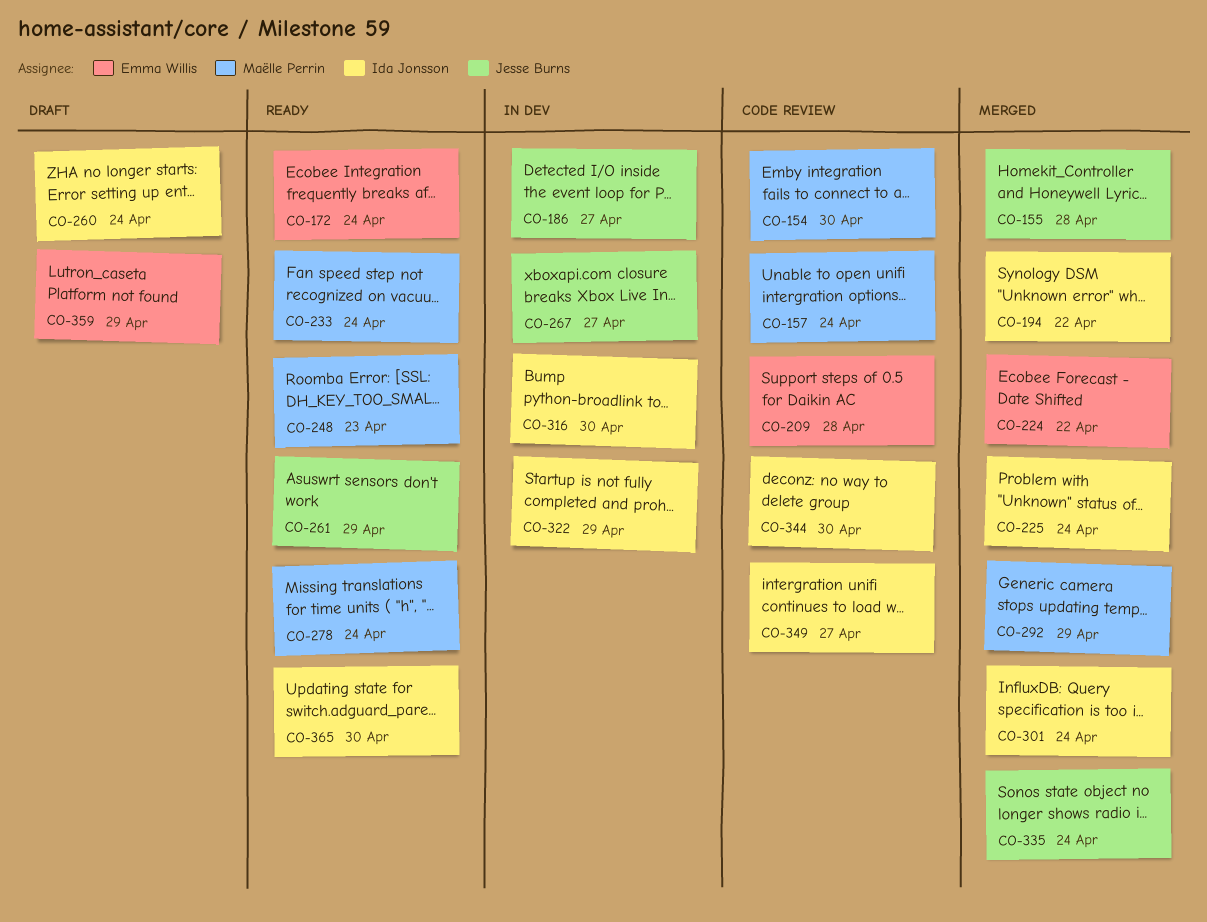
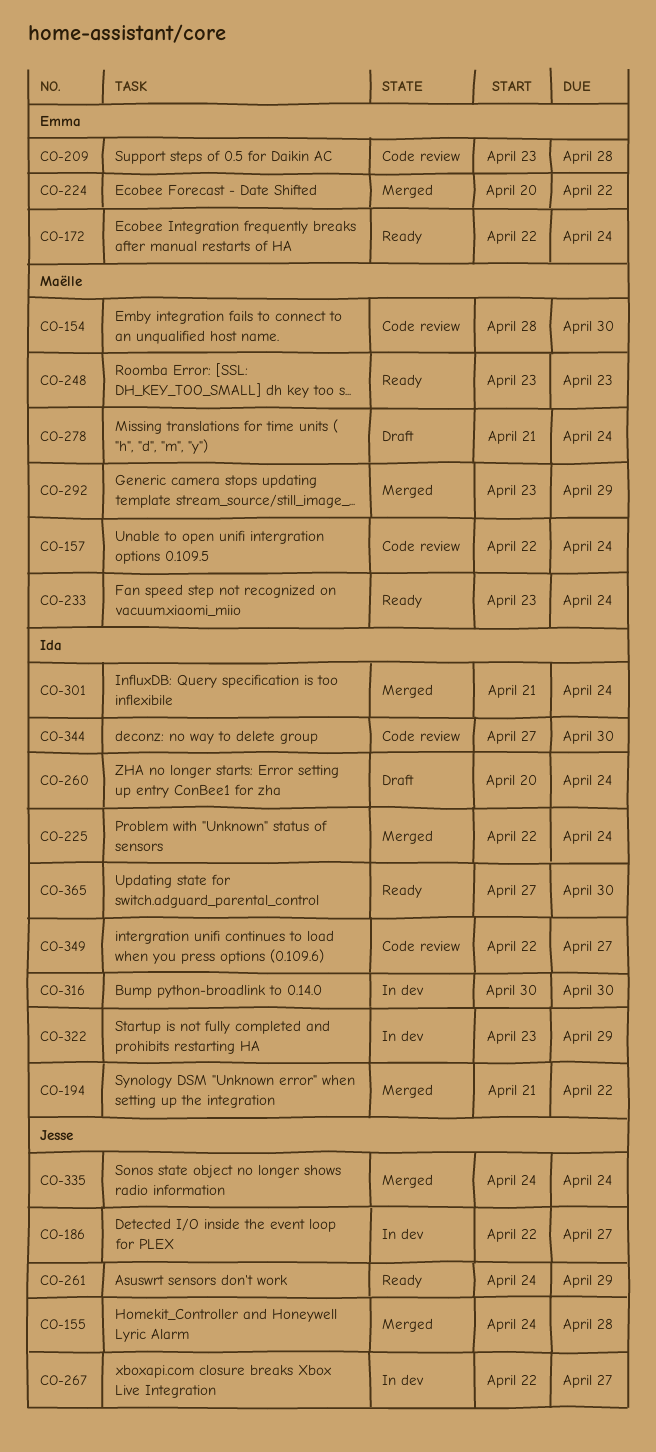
CO-278, status: Ready -> Draft
CO-359: present -> none

